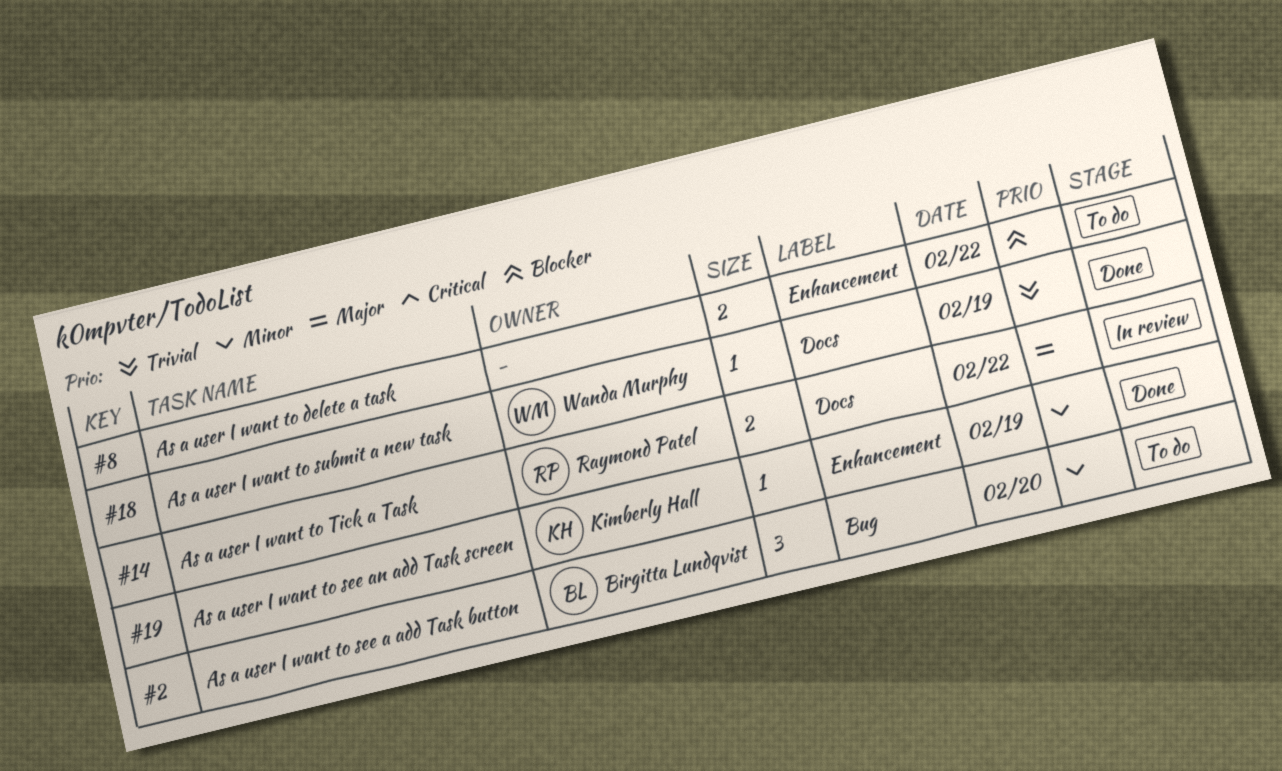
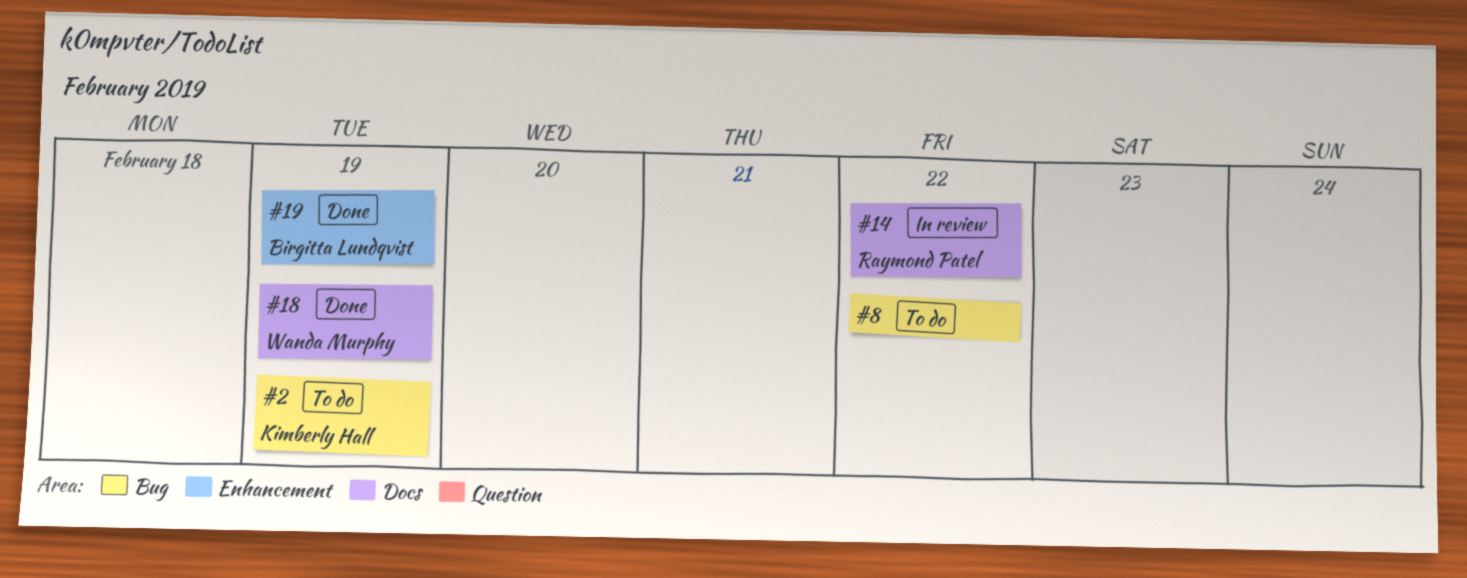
#2, owner: Birgitta Lundqvist -> Kimberly Hall
#2, day: Feb 20 -> Feb 19
#8, label: Enhancement -> Bug
#19, owner: Kimberly Hall -> Birgitta Lundqvist

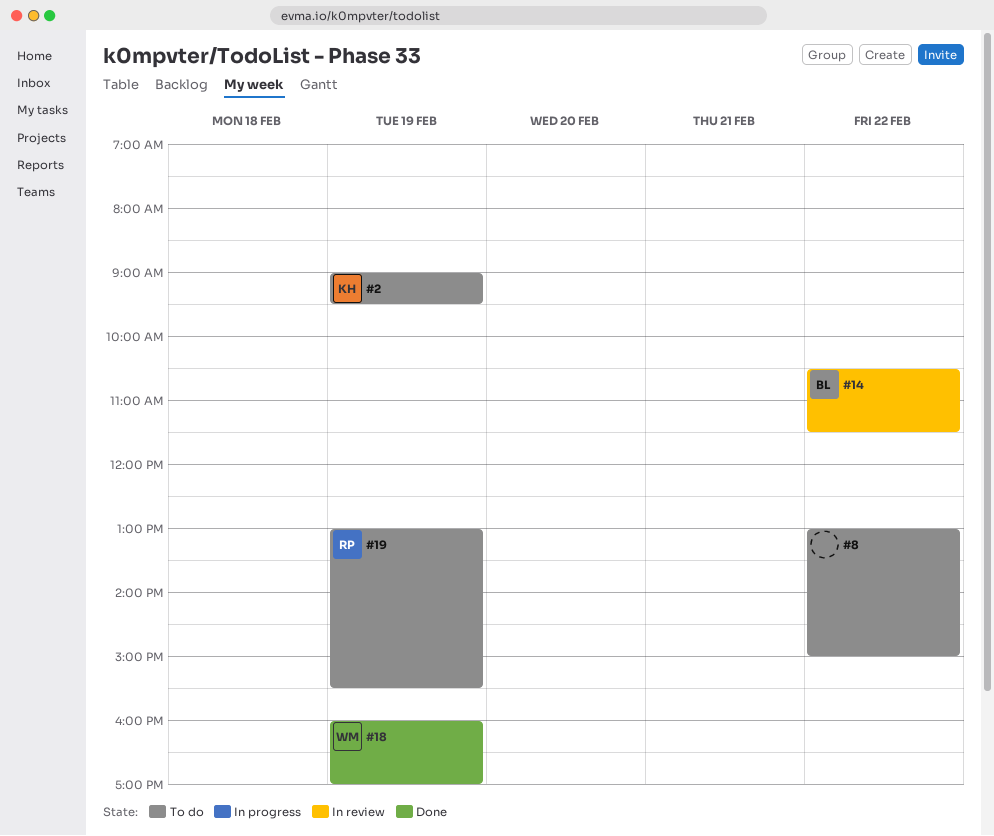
#14, owner: Raymond Patel -> Birgitta Lundqvist
#19, status: Done -> To do
#19, owner: Birgitta Lundqvist -> Raymond Patel

